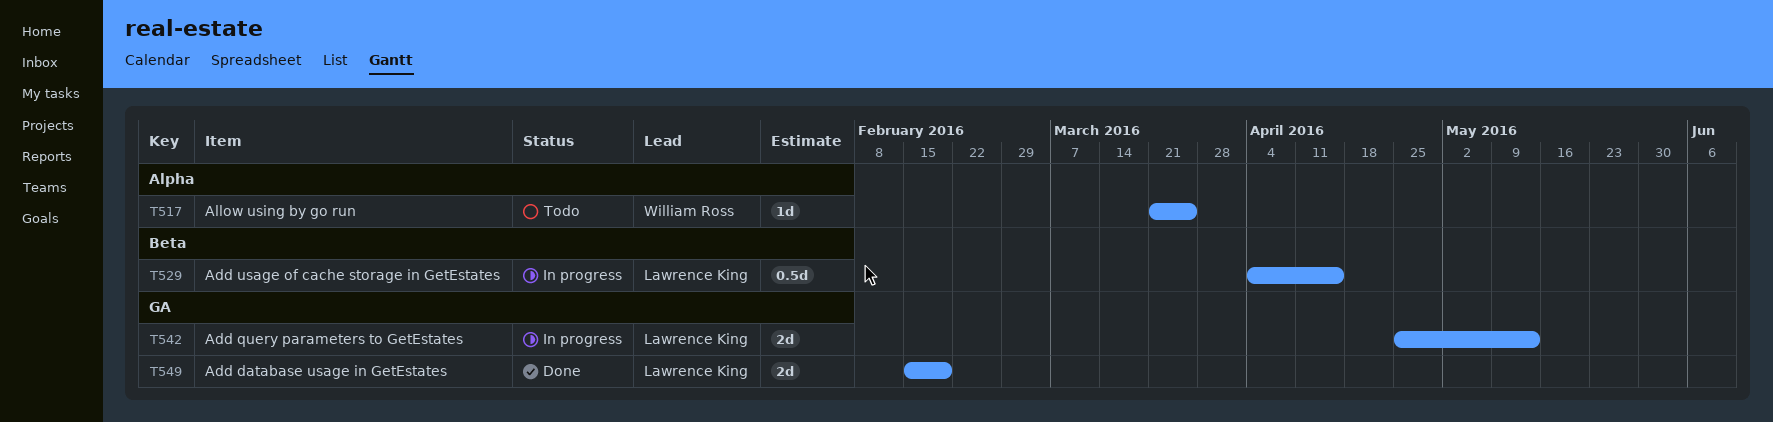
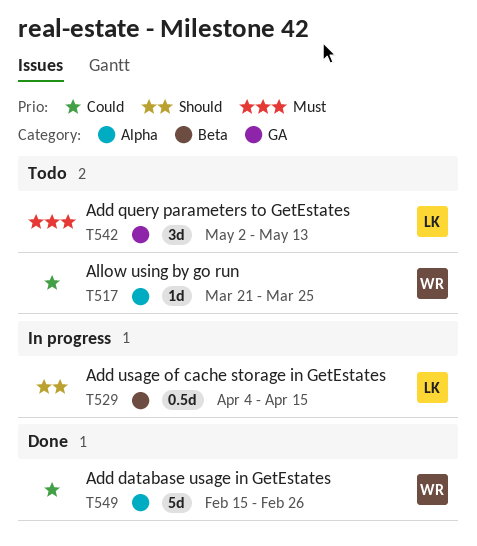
T542, status: In progress -> Todo
T542, estimate: 2d -> 3d
T542, start: Apr 25 -> May 2
T549, owner: Lawrence King -> William Ross
T549, label: GA -> Alpha
T549, estimate: 2d -> 5d
T549, due: Feb 19 -> Feb 26

